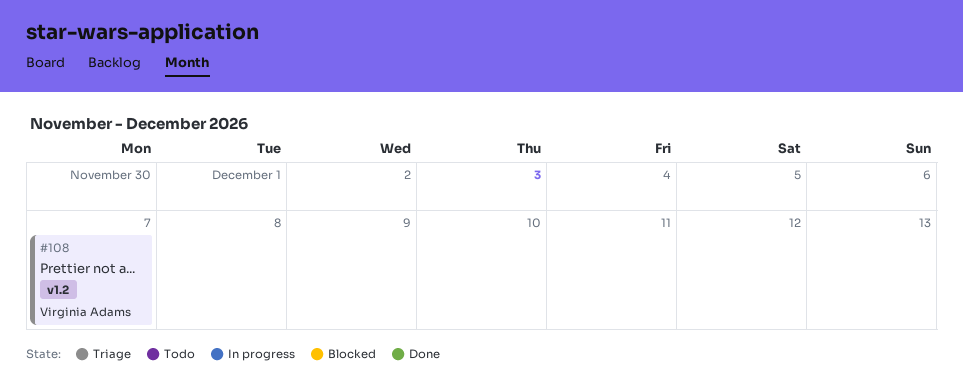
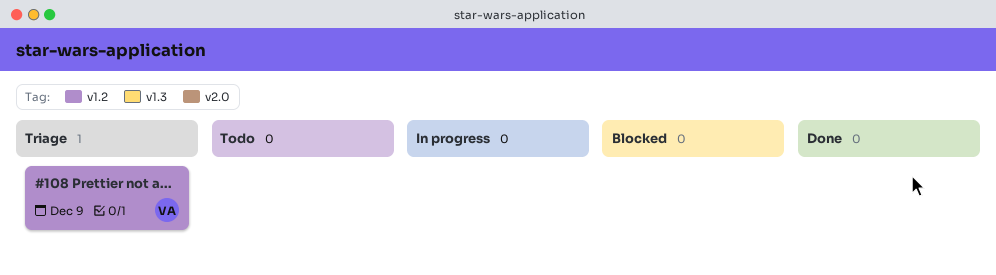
#108, due: Dec 7 -> Dec 9

